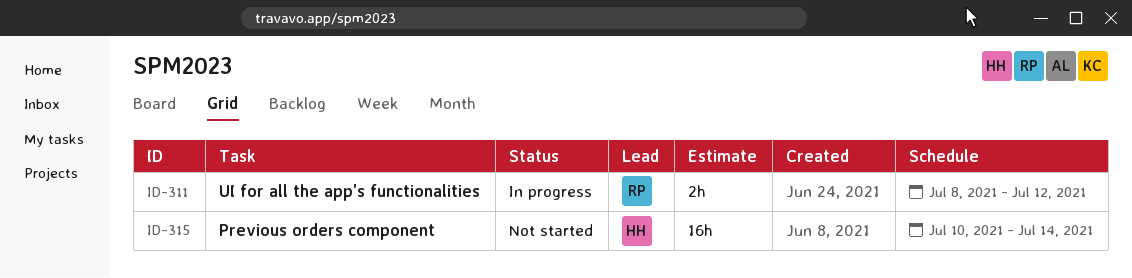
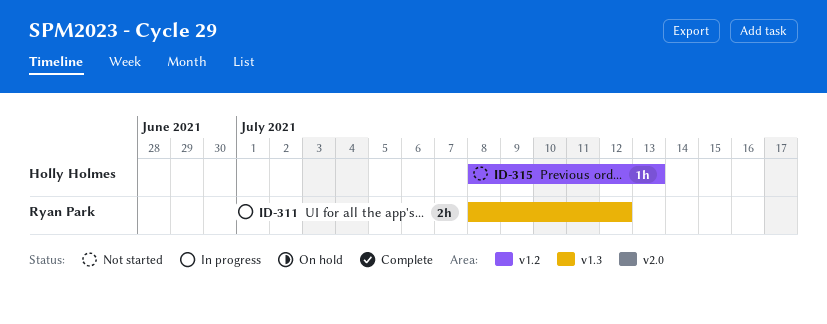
ID-315, estimate: 16h -> 1h
ID-315, start: Jul 10 -> Jul 8
ID-315, due: Jul 14 -> Jul 13

